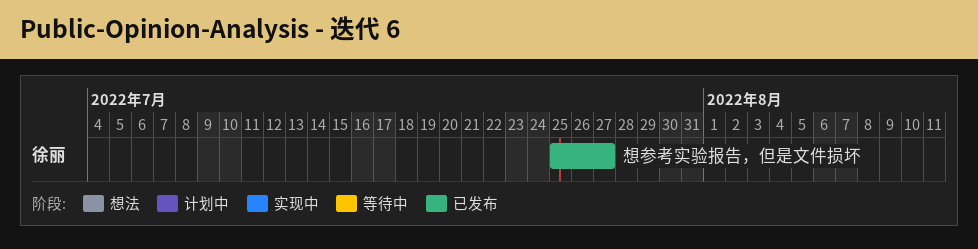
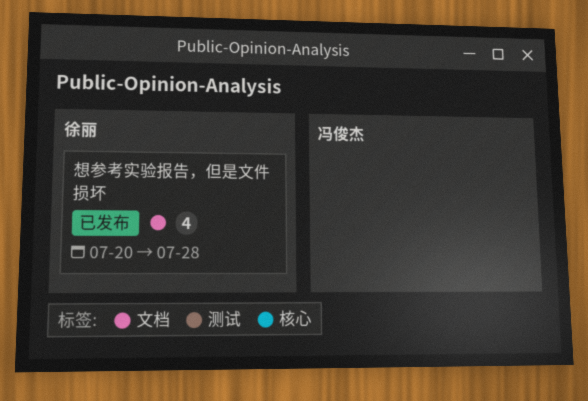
想参考实验报告，但是文件损坏, start: Jul 25 -> Jul 20
想参考实验报告，但是文件损坏, due: Jul 27 -> Jul 28

